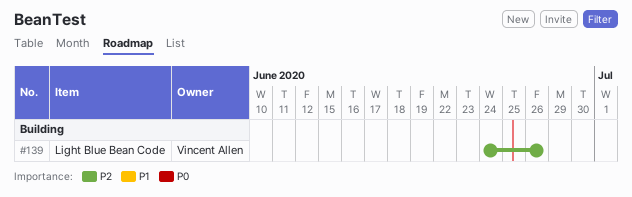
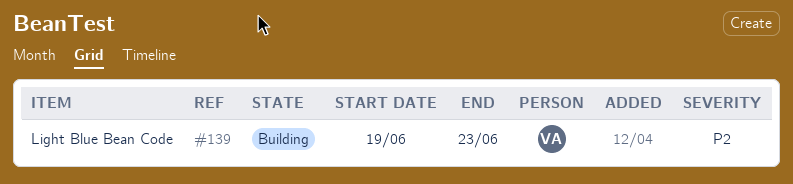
#139, start: Jun 24 -> Jun 19
#139, due: Jun 26 -> Jun 23

